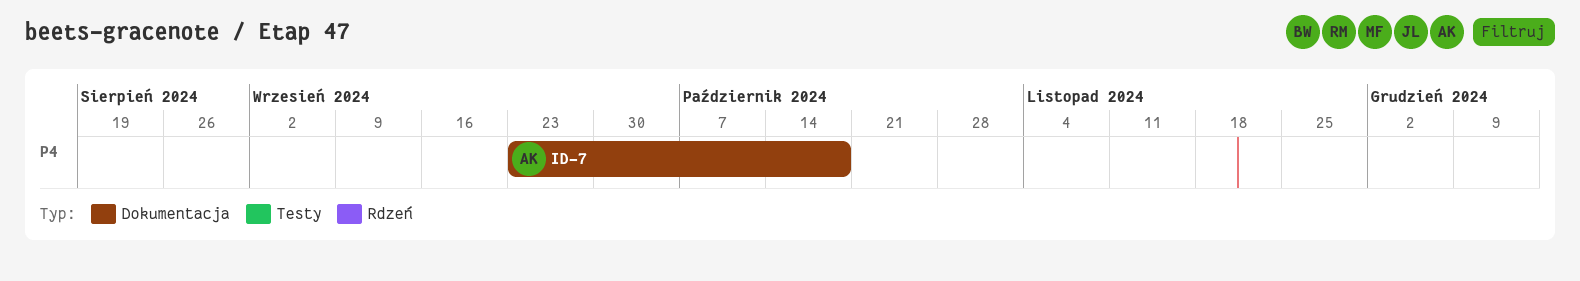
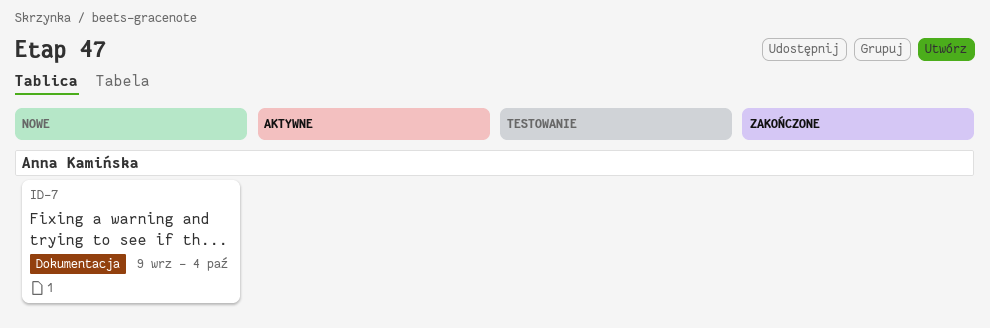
ID-7, start: Sep 23 -> Sep 9
ID-7, due: Oct 18 -> Oct 4

